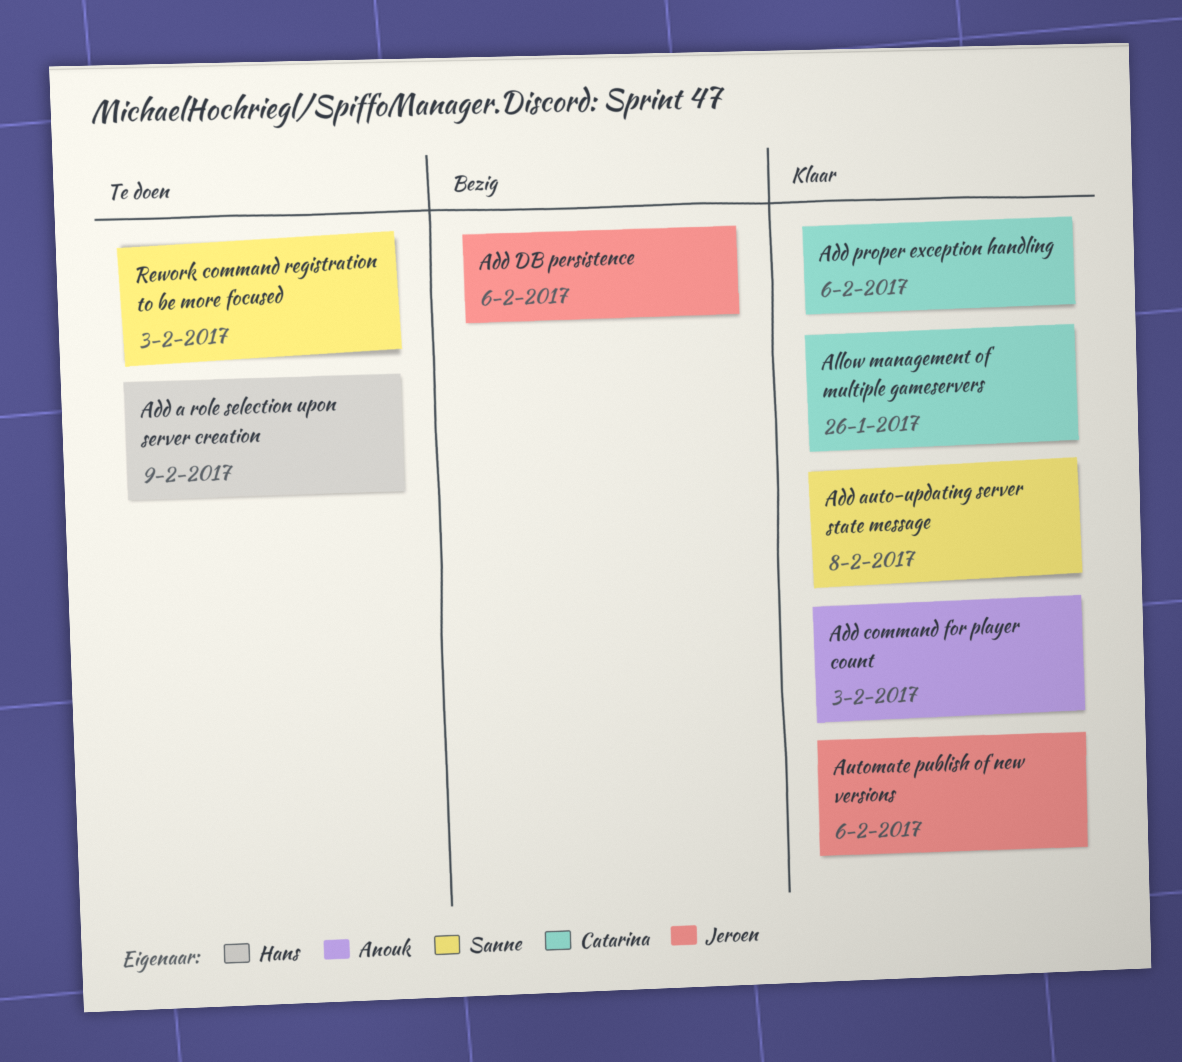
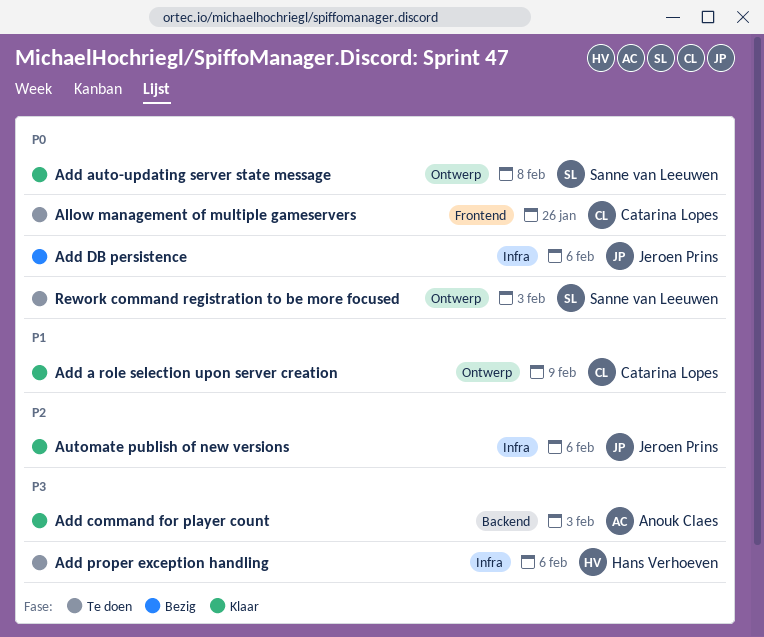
Add a role selection upon server creation, status: Te doen -> Klaar
Add a role selection upon server creation, owner: Hans Verhoeven -> Catarina Lopes
Add proper exception handling, status: Klaar -> Te doen
Add proper exception handling, owner: Catarina Lopes -> Hans Verhoeven
Allow management of multiple gameservers, status: Klaar -> Te doen

